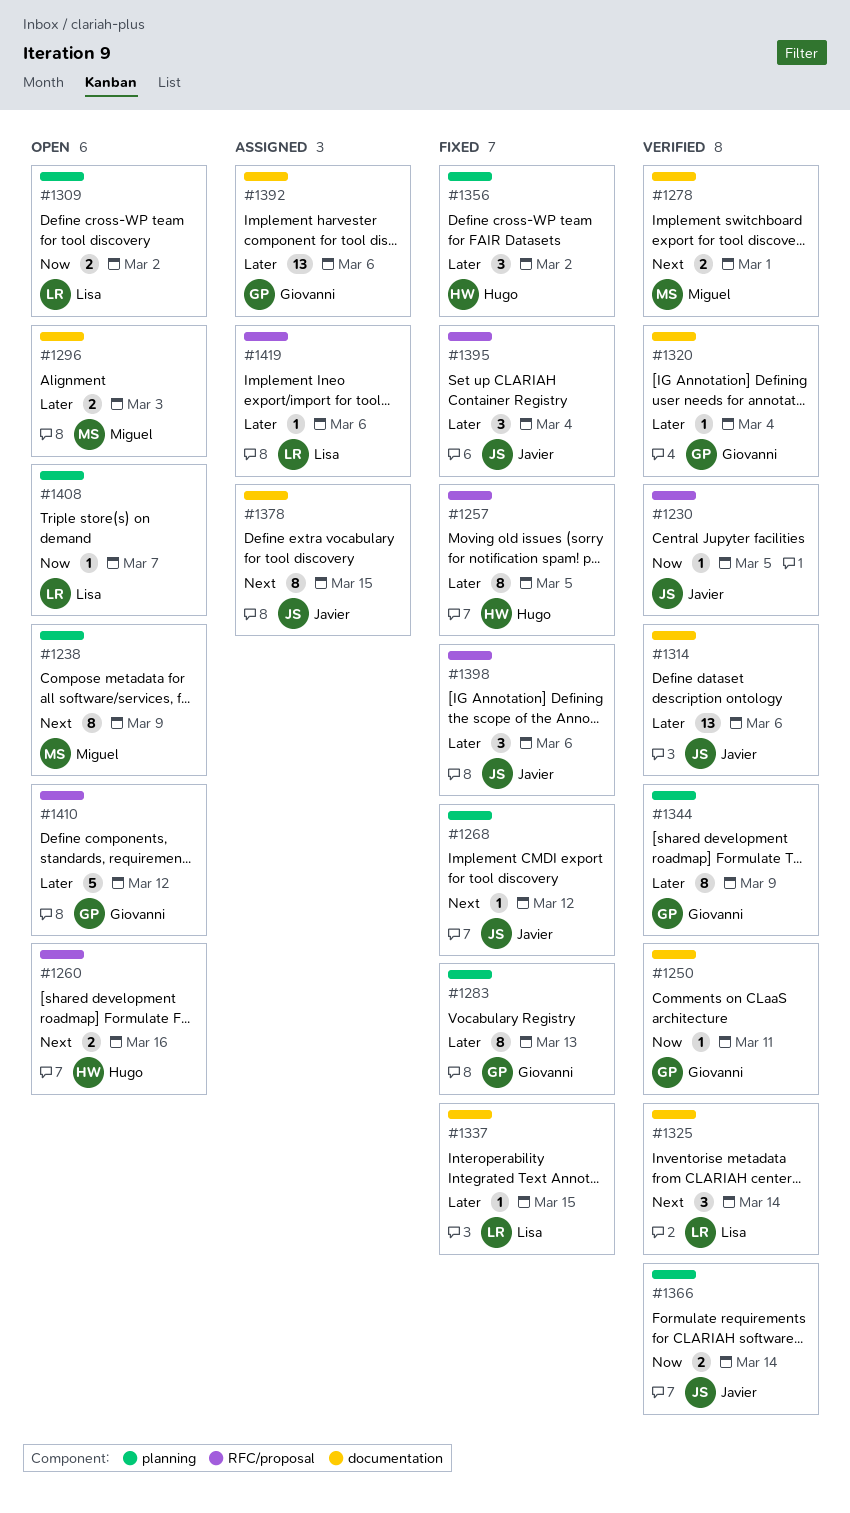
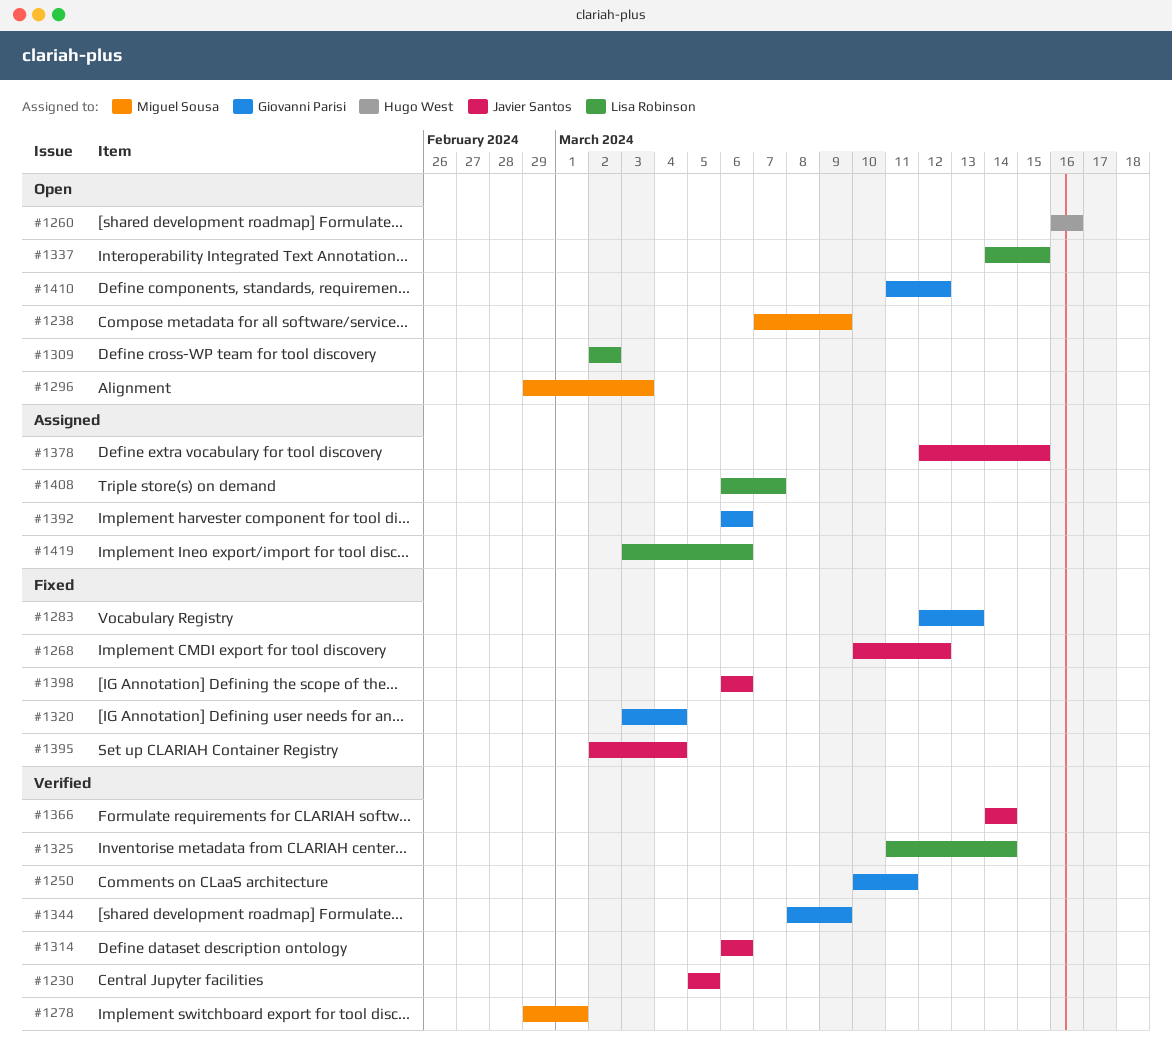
#1257: present -> none
#1320, status: Verified -> Fixed
#1337, status: Fixed -> Open
#1356: present -> none
#1408, status: Open -> Assigned

